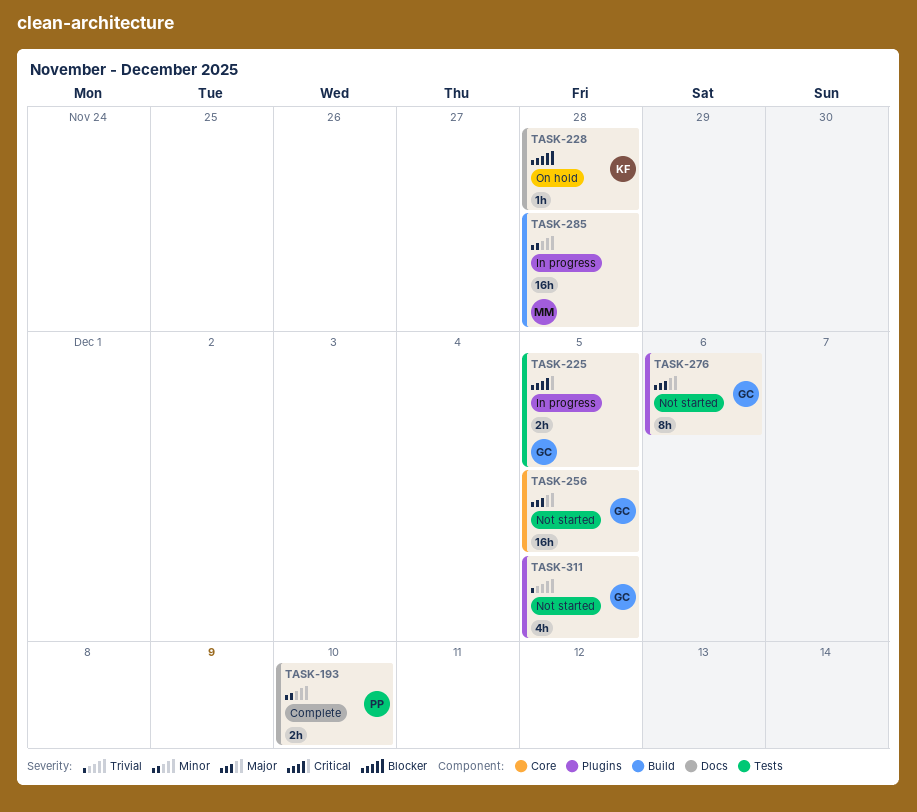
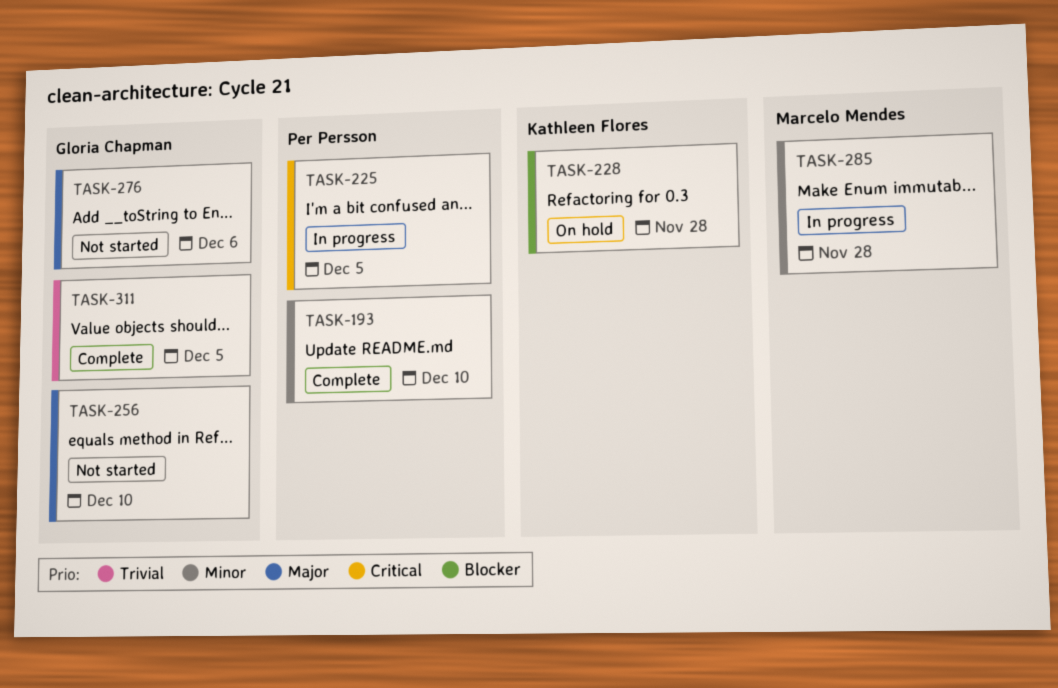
TASK-225, owner: Gloria Chapman -> Per Persson
TASK-256, due: Dec 5 -> Dec 10
TASK-311, status: Not started -> Complete

